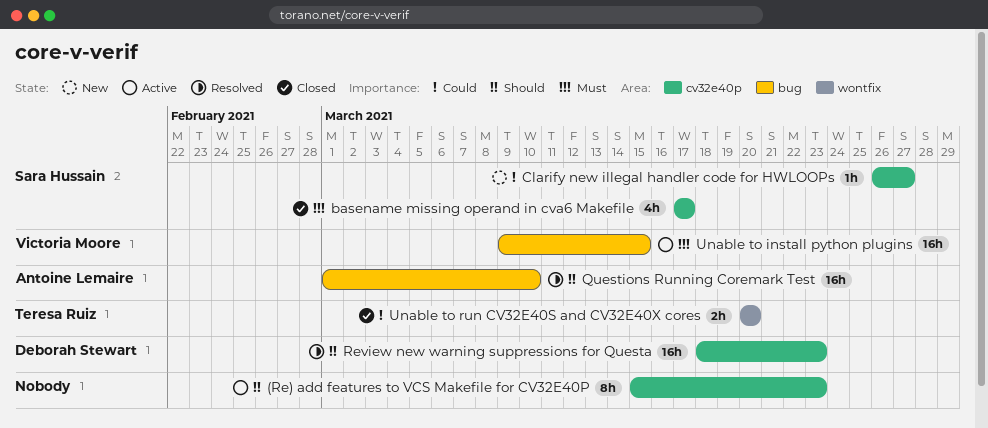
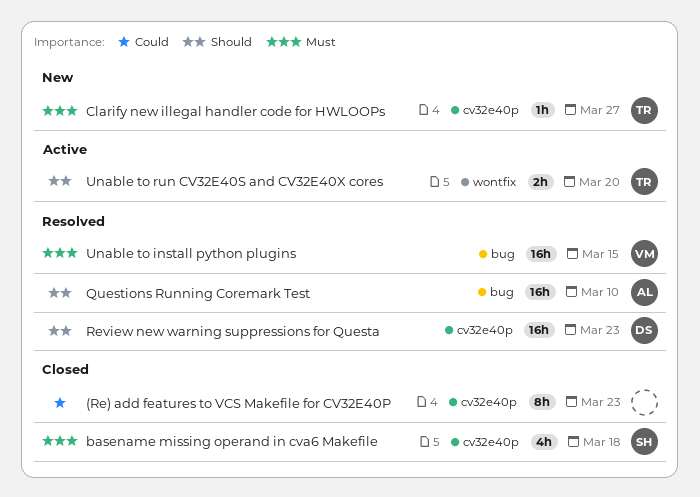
(Re) add features to VCS Makefile for CV32E40P, status: Active -> Closed
(Re) add features to VCS Makefile for CV32E40P, priority: Should -> Could
basename missing operand in cva6 Makefile, due: Mar 17 -> Mar 18
Clarify new illegal handler code for HWLOOPs, owner: Sara Hussain -> Teresa Ruiz
Clarify new illegal handler code for HWLOOPs, priority: Could -> Must
Unable to install python plugins, status: Active -> Resolved
Unable to run CV32E40S and CV32E40X cores, status: Closed -> Active
Unable to run CV32E40S and CV32E40X cores, priority: Could -> Should

